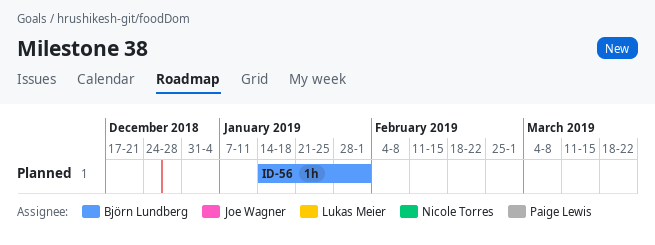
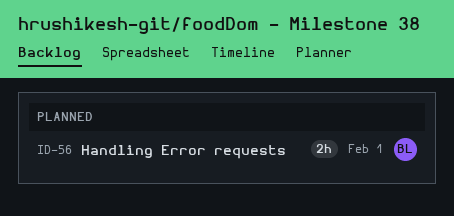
ID-56, estimate: 1h -> 2h

